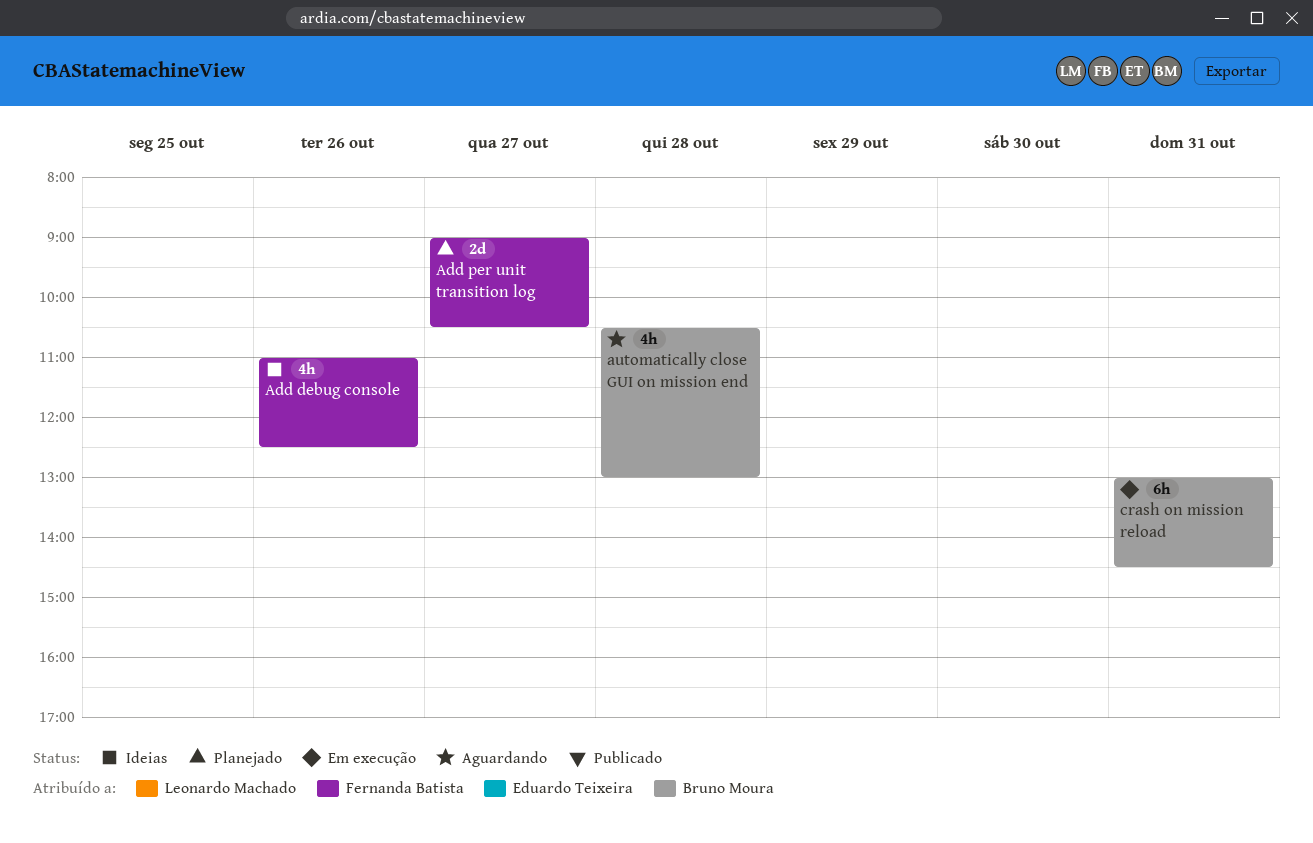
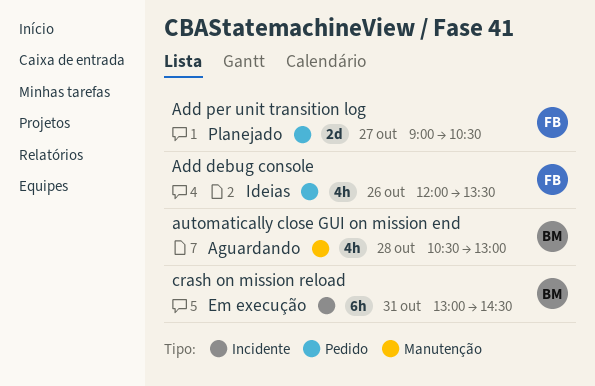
Add debug console, begins: 11:00 -> 12:00
Add debug console, ends: 12:30 -> 13:30

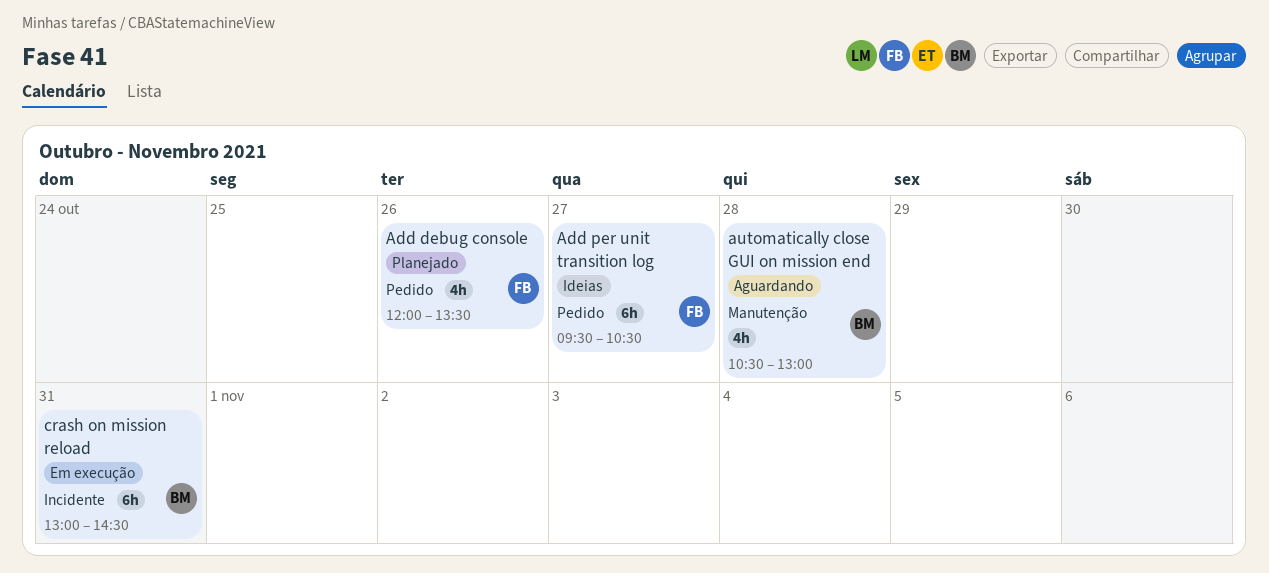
Add debug console, status: Ideias -> Planejado
Add per unit transition log, status: Planejado -> Ideias
Add per unit transition log, estimate: 2d -> 6h
Add per unit transition log, begins: 09:00 -> 09:30

